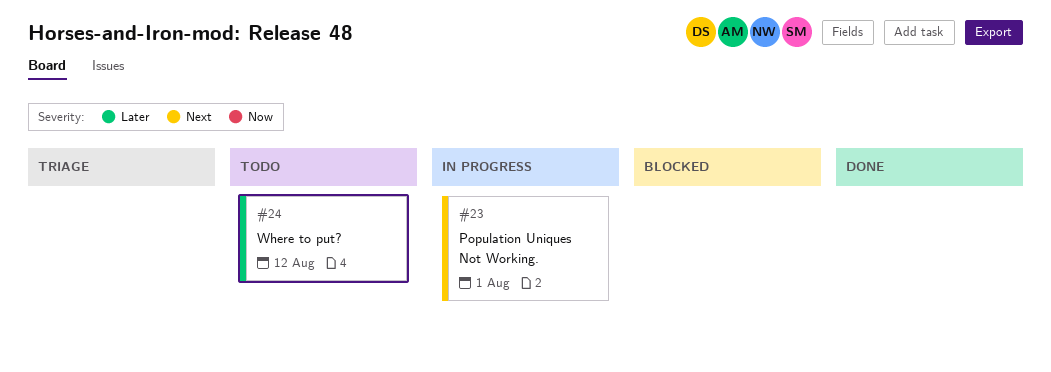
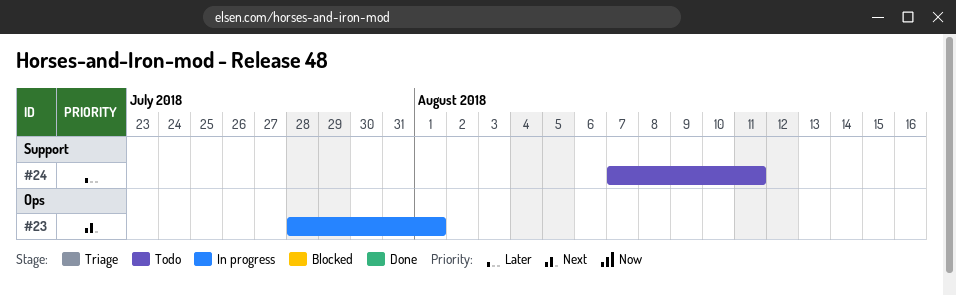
#24, due: Aug 12 -> Aug 11

